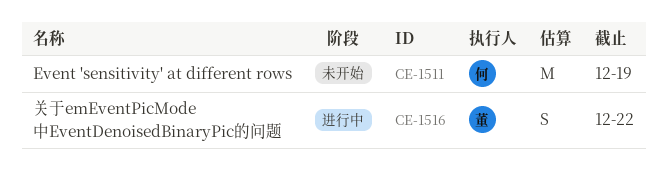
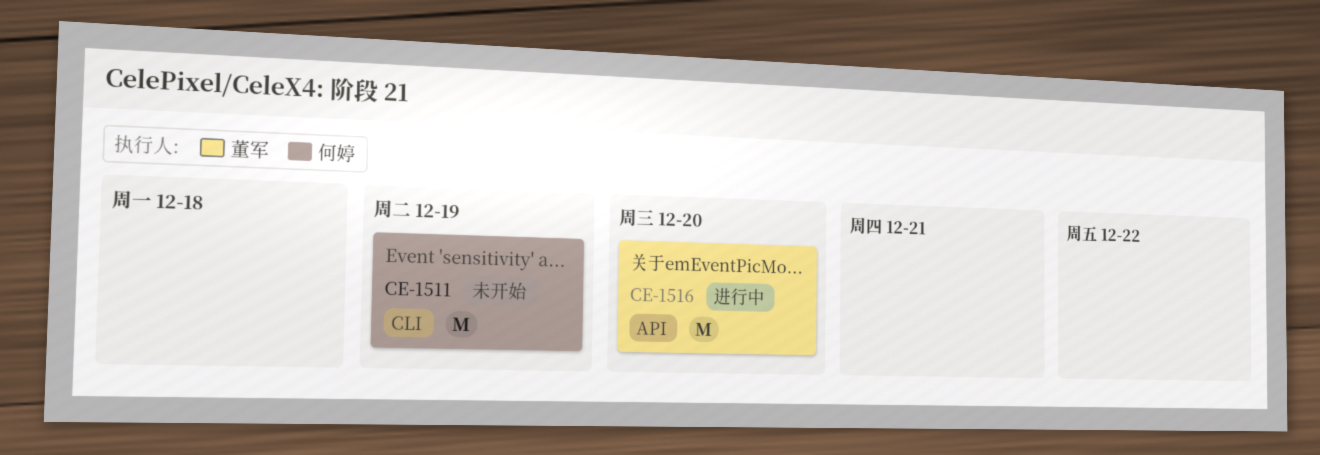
CE-1516, estimate: S -> M
CE-1516, due: Dec 22 -> Dec 20

